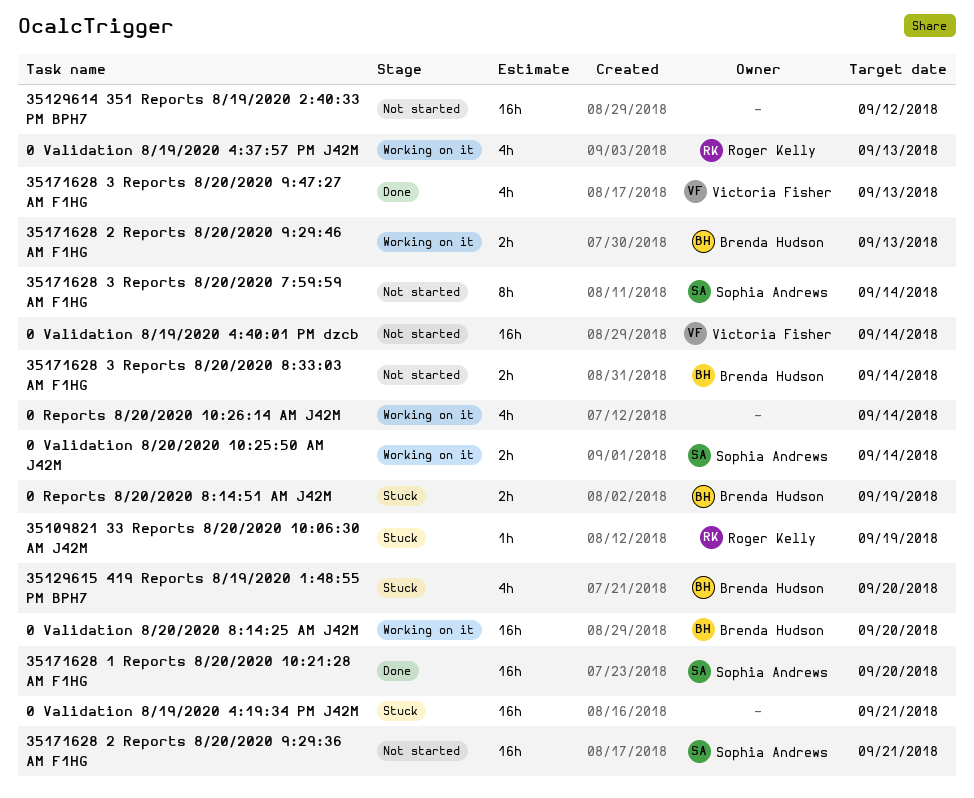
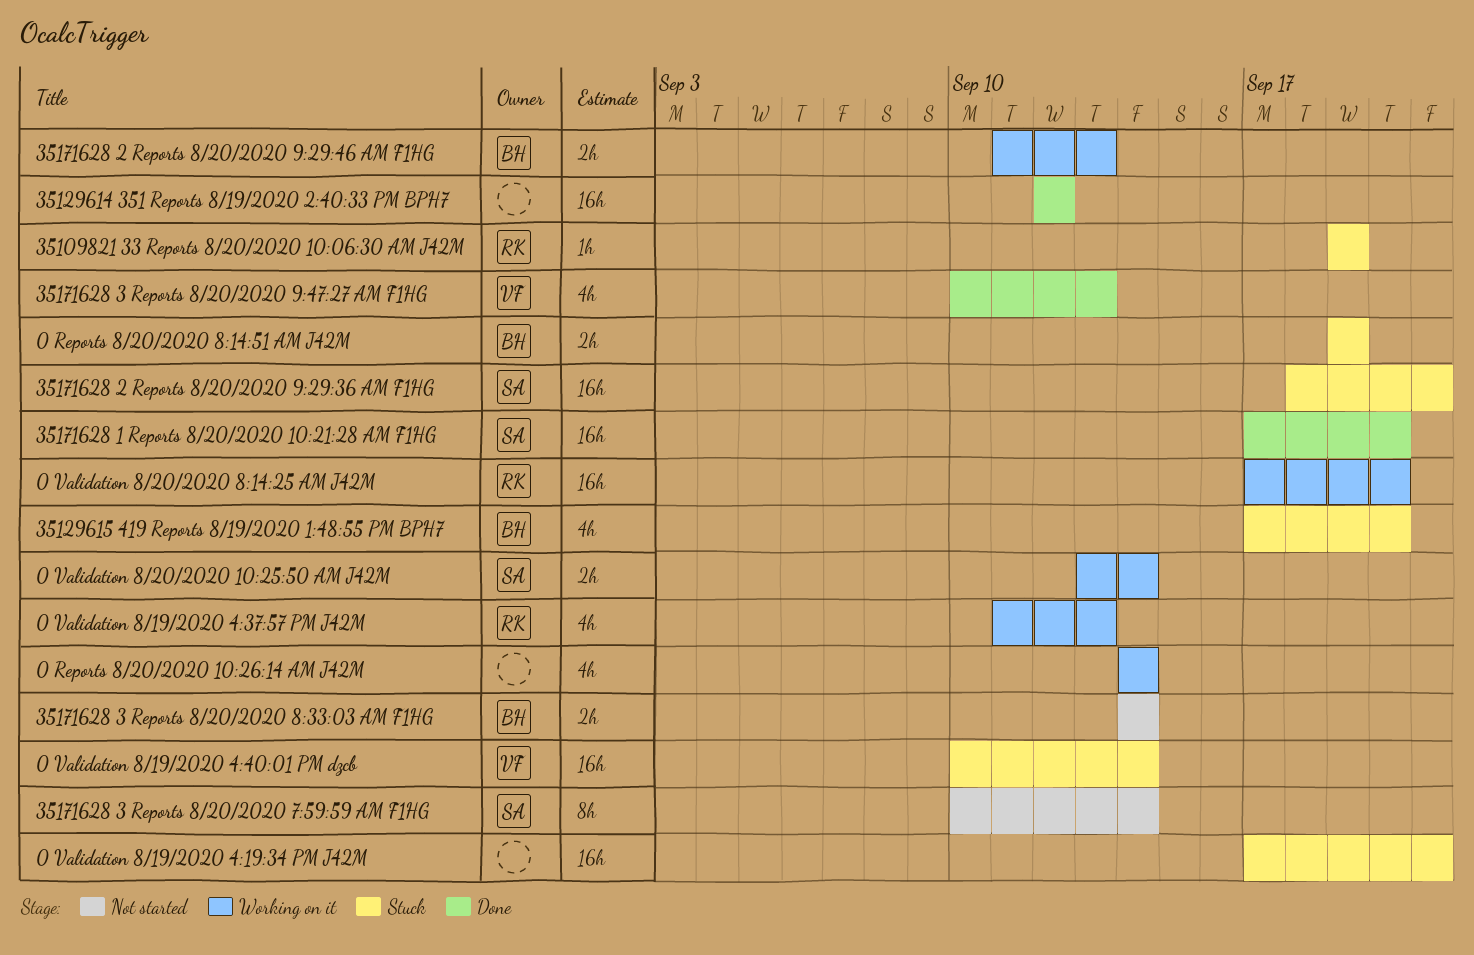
0 Validation 8/19/2020 4:40:01 PM dzcb, status: Not started -> Stuck
0 Validation 8/20/2020 8:14:25 AM J42M, owner: Brenda Hudson -> Roger Kelly
35129614 351 Reports 8/19/2020 2:40:33 PM BPH7, status: Not started -> Done
35171628 2 Reports 8/20/2020 9:29:36 AM F1HG, status: Not started -> Stuck

